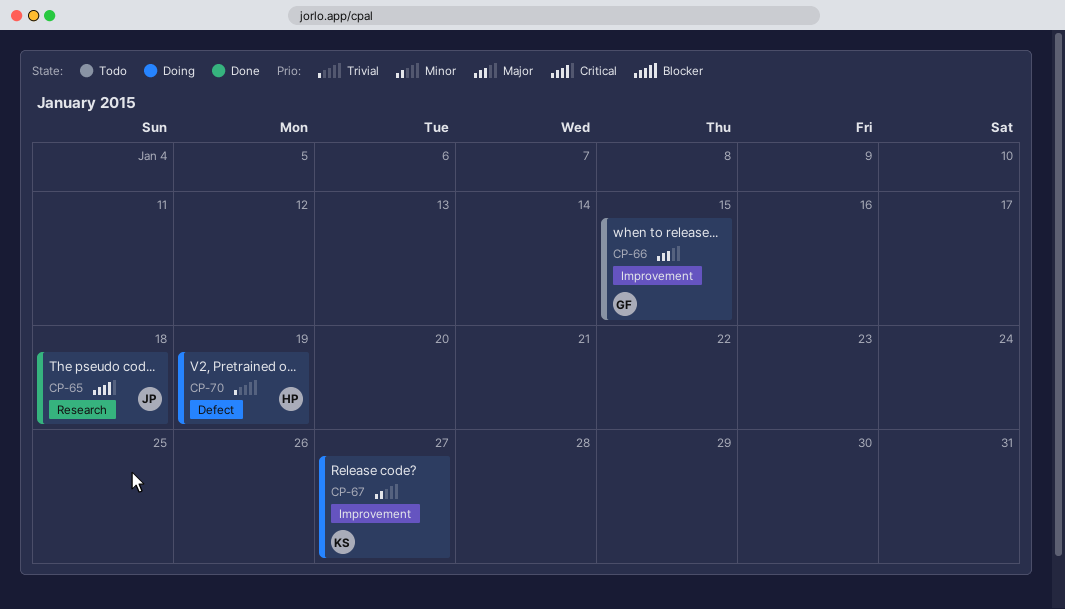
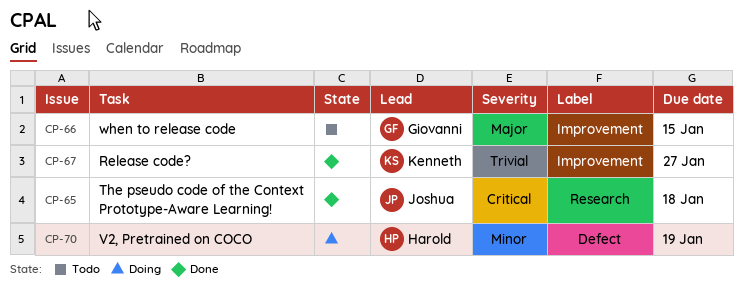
CP-67, status: Doing -> Done
CP-67, priority: Minor -> Trivial
CP-70, priority: Trivial -> Minor

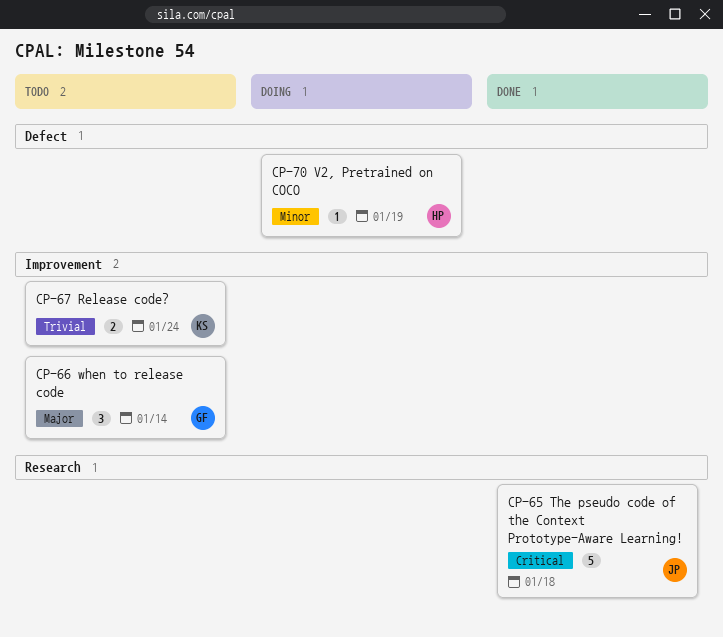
CP-66, due: Jan 15 -> Jan 14
CP-67, status: Done -> Todo
CP-67, due: Jan 27 -> Jan 24

